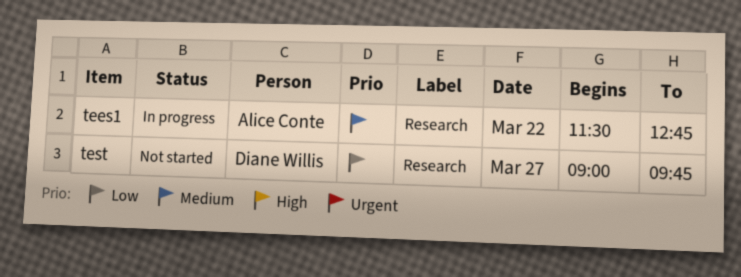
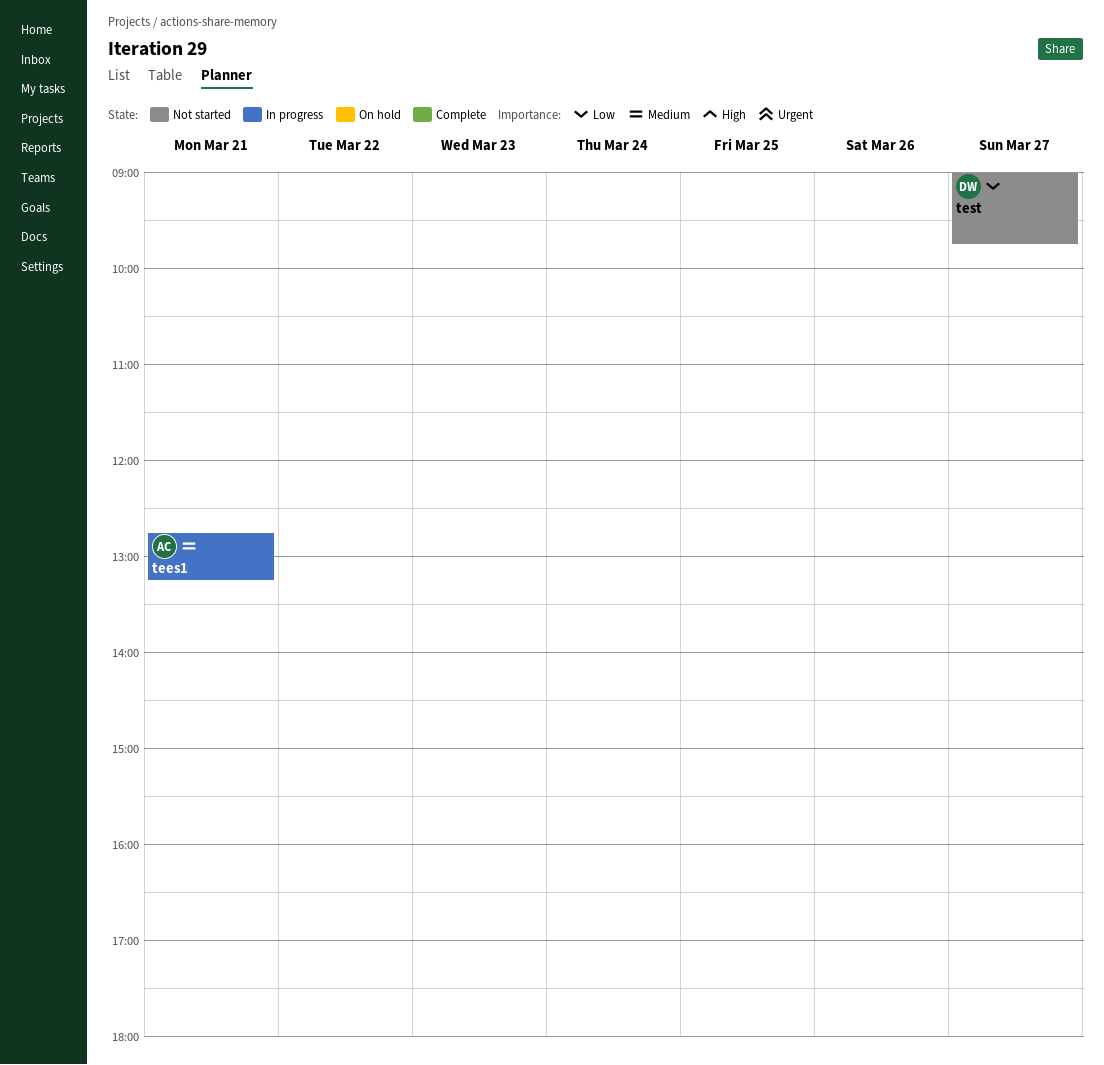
tees1, day: Mar 22 -> Mar 21
tees1, begins: 11:30 -> 12:45
tees1, ends: 12:45 -> 13:15

